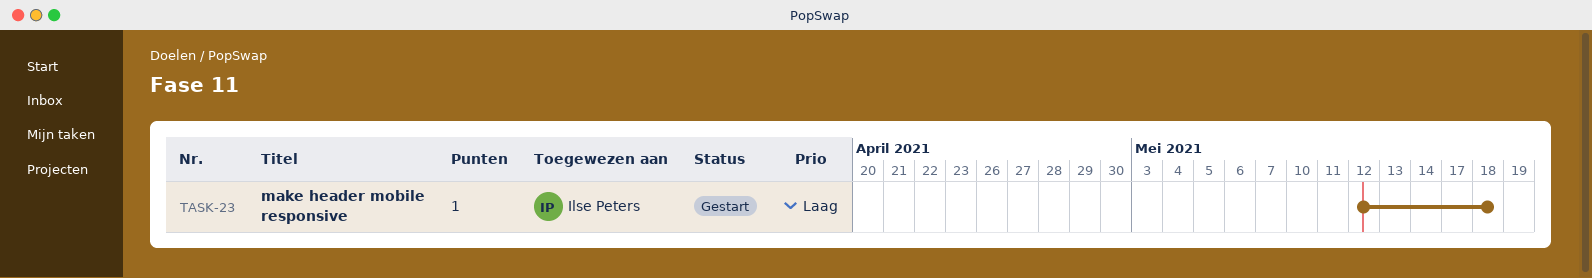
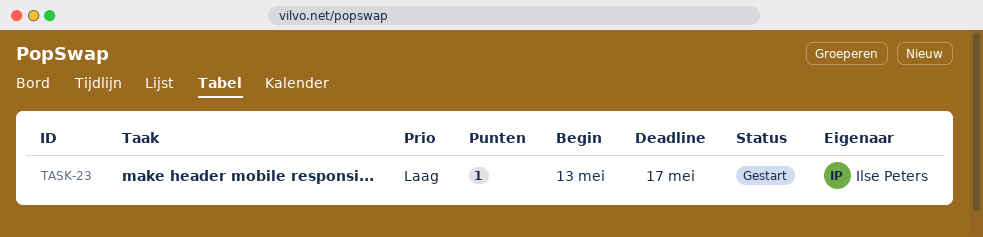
TASK-23, start: May 12 -> May 13
TASK-23, due: May 18 -> May 17

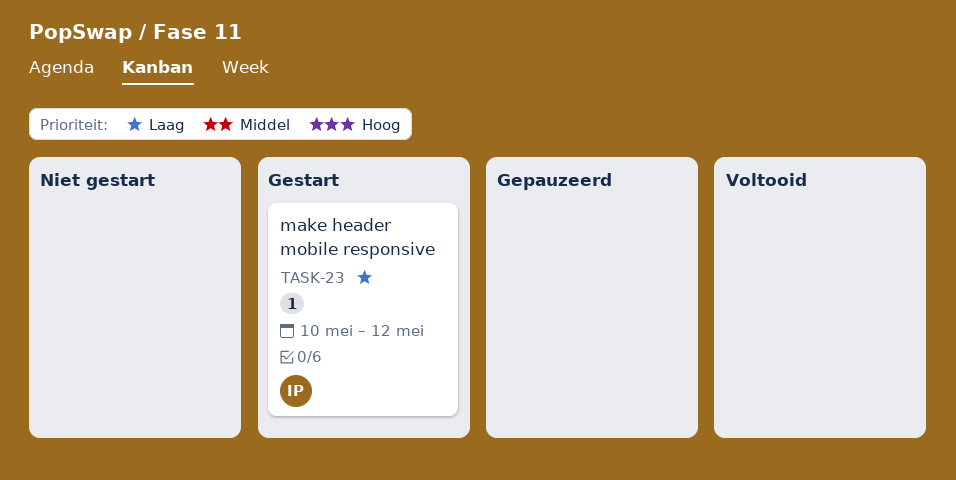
TASK-23, start: May 13 -> May 10
TASK-23, due: May 17 -> May 12

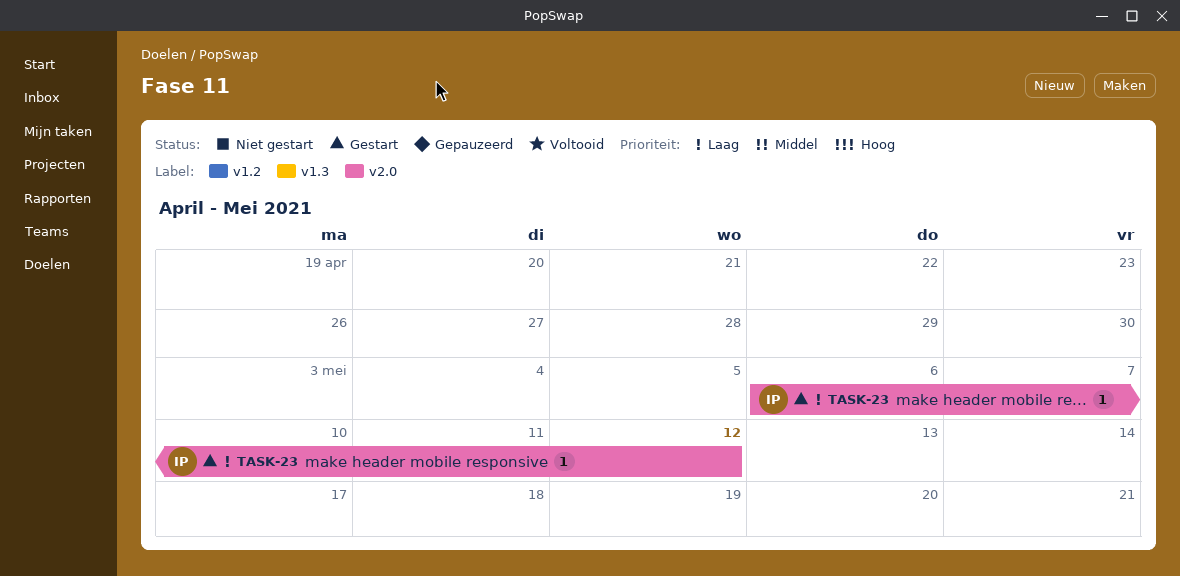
TASK-23, start: May 10 -> May 6

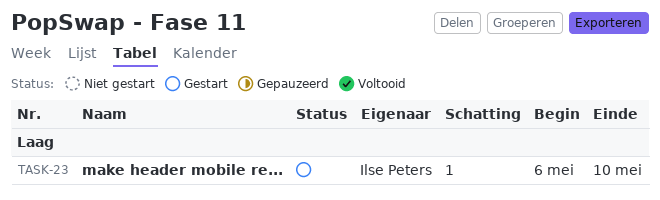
TASK-23, due: May 12 -> May 10

